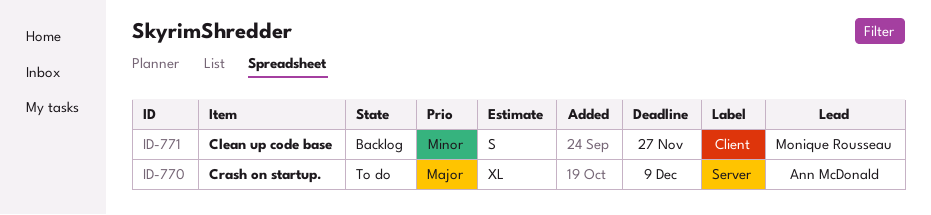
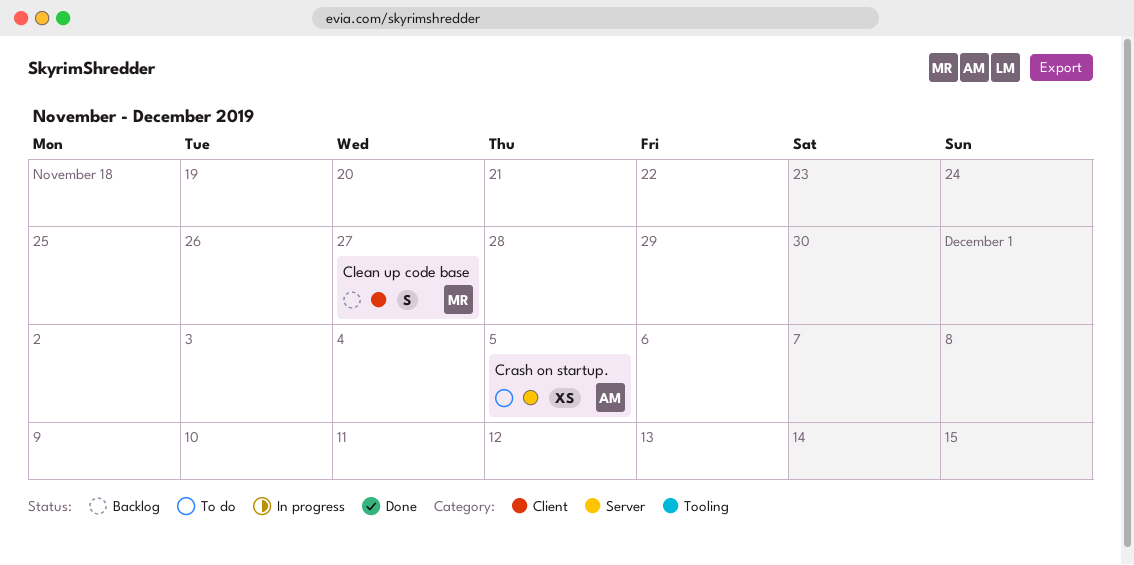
Crash on startup., estimate: XL -> XS
Crash on startup., due: Dec 9 -> Dec 5

